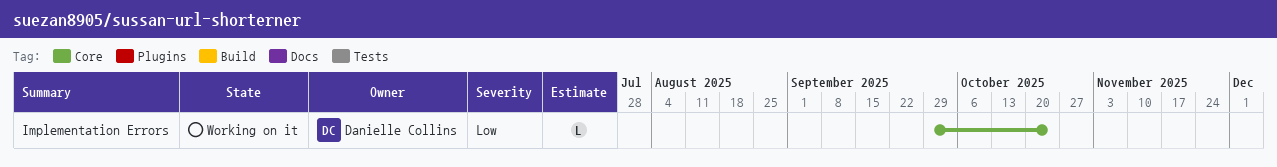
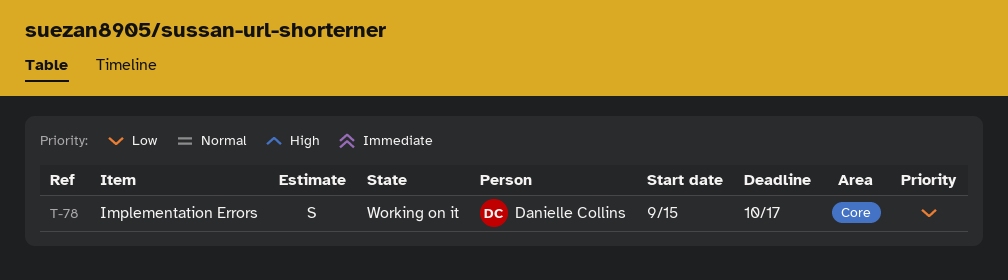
Implementation Errors, estimate: L -> S
Implementation Errors, start: Sep 29 -> Sep 15
Implementation Errors, due: Oct 24 -> Oct 17

